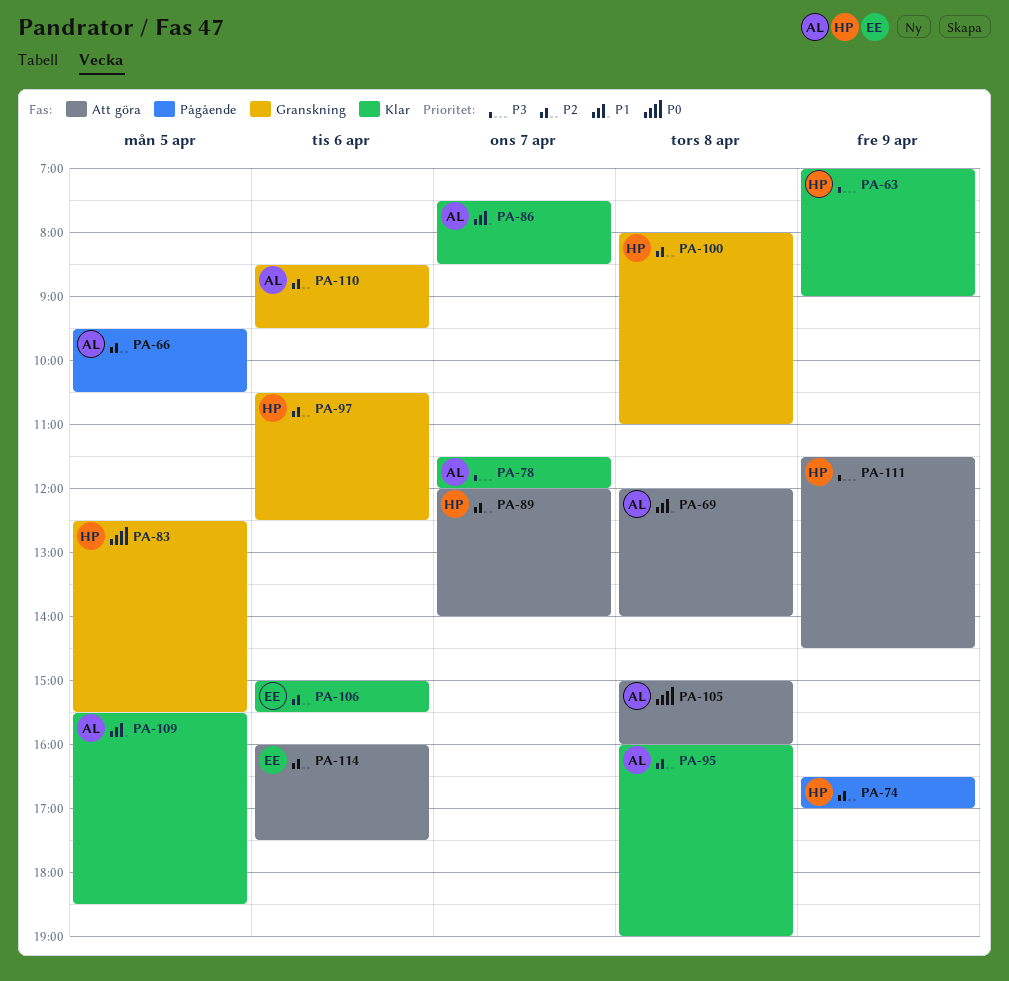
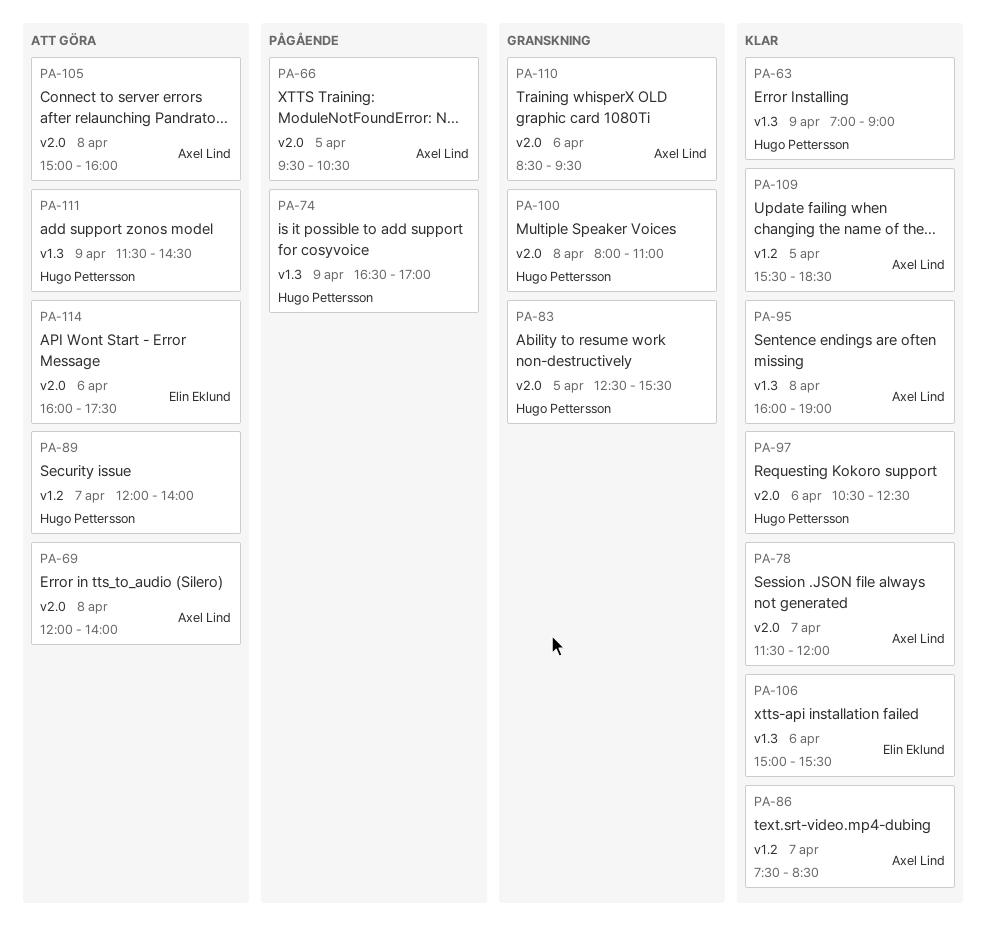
PA-97, status: Granskning -> Klar

